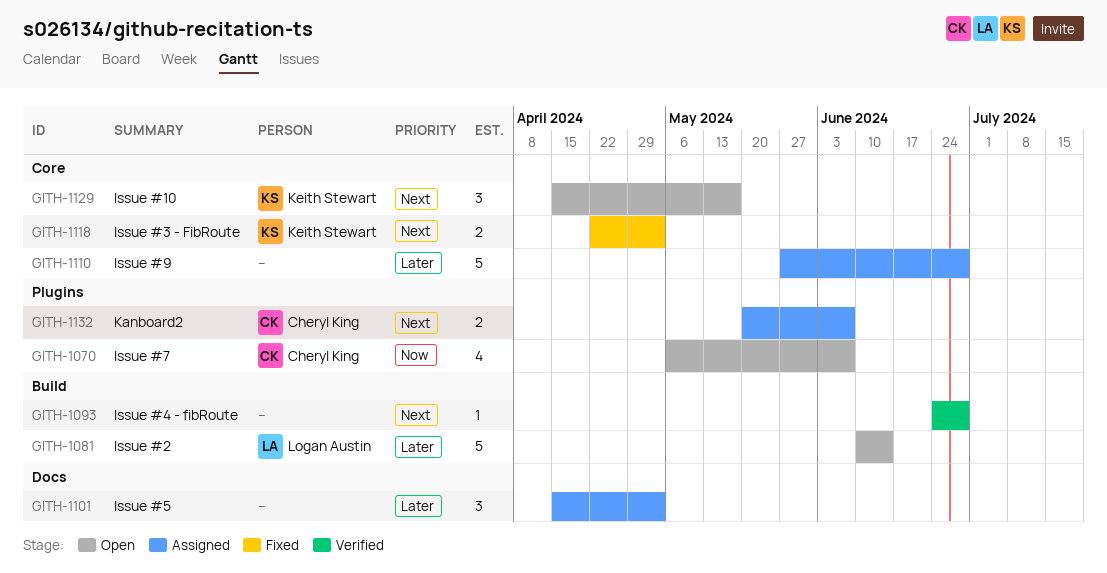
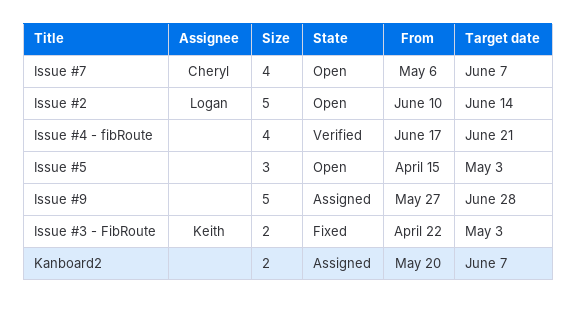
Issue #10: present -> none
Issue #4 - fibRoute, estimate: 1 -> 4
Issue #4 - fibRoute, start: Jun 24 -> Jun 17
Issue #4 - fibRoute, due: Jun 28 -> Jun 21
Issue #5, status: Assigned -> Open
Kanboard2, owner: Cheryl King -> none

